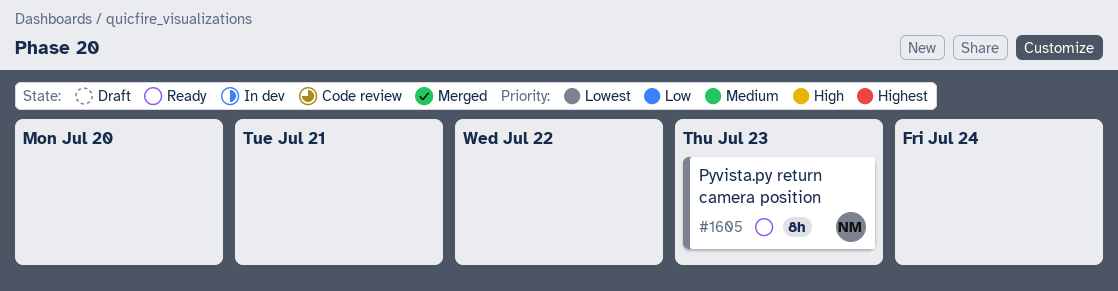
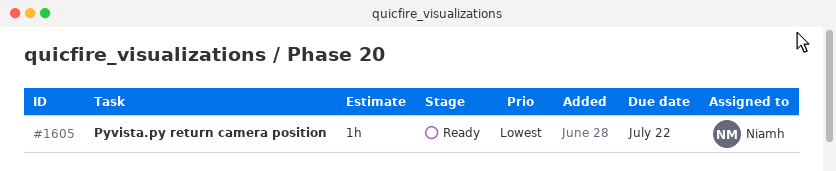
#1605, estimate: 8h -> 1h
#1605, due: Jul 23 -> Jul 22

